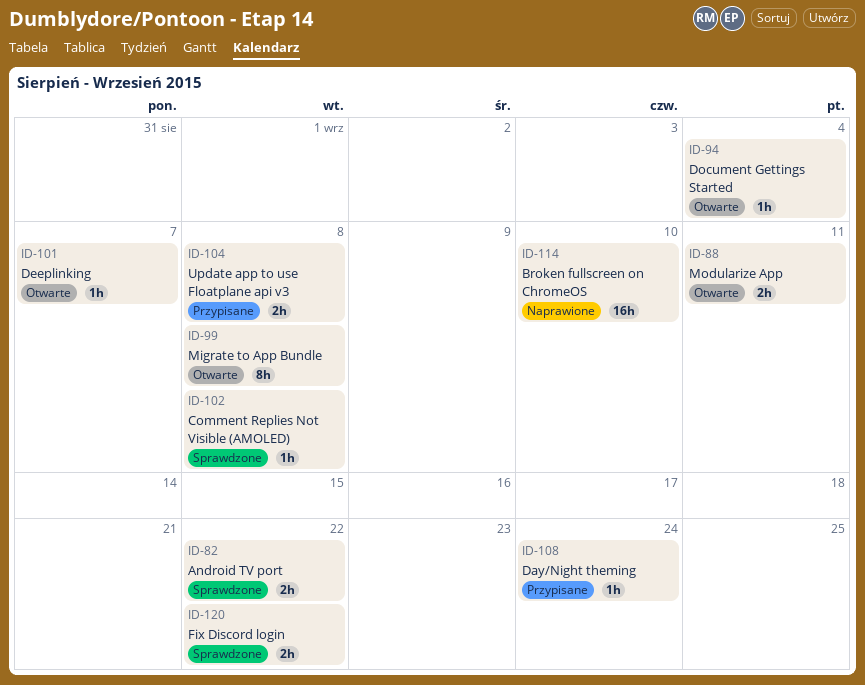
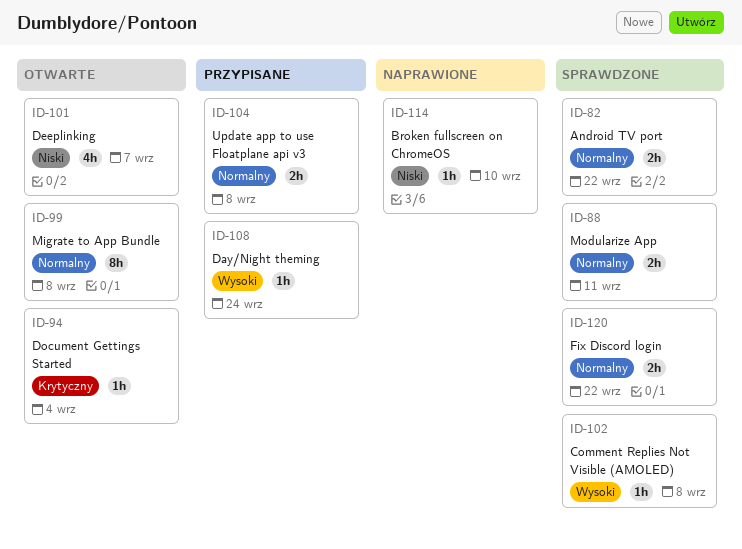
ID-88, status: Otwarte -> Sprawdzone
ID-101, estimate: 1h -> 4h
ID-114, estimate: 16h -> 1h

